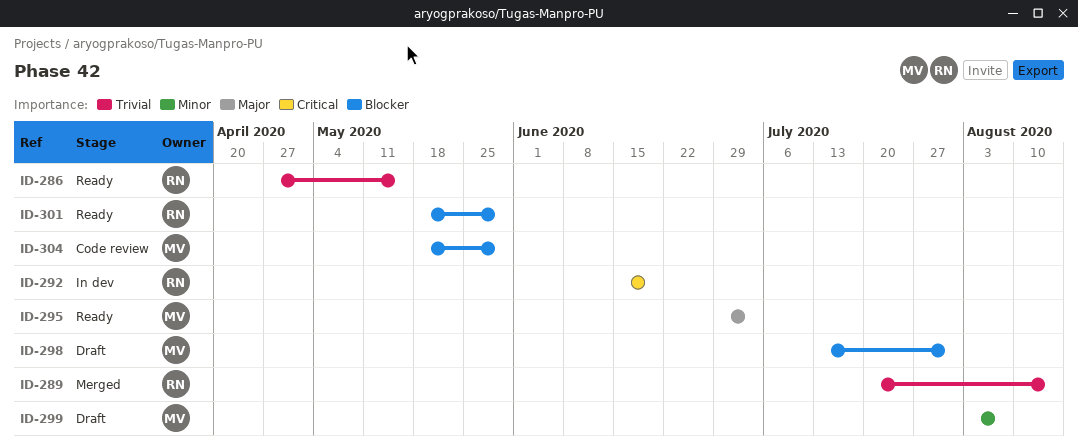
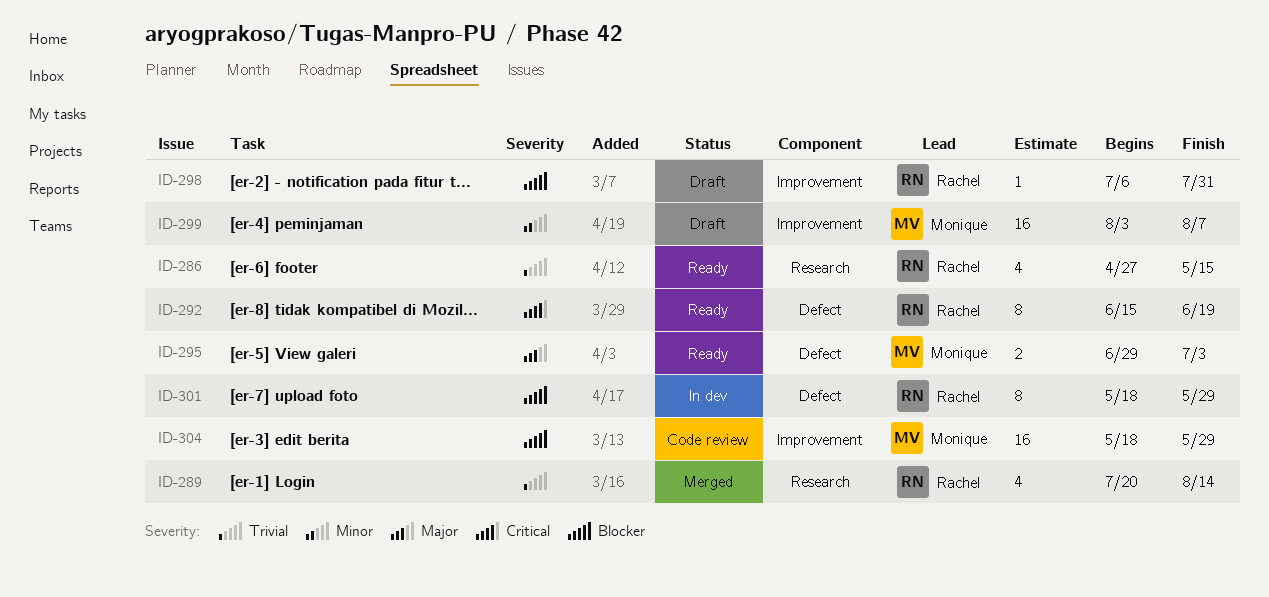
ID-292, status: In dev -> Ready
ID-298, owner: Monique -> Rachel
ID-298, start: Jul 13 -> Jul 6
ID-301, status: Ready -> In dev

